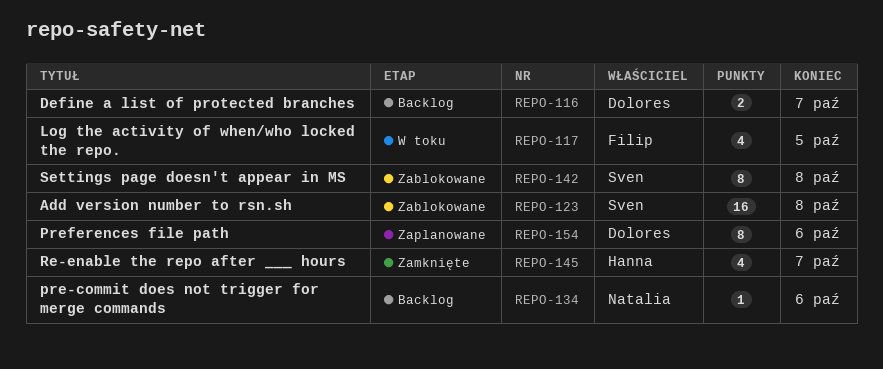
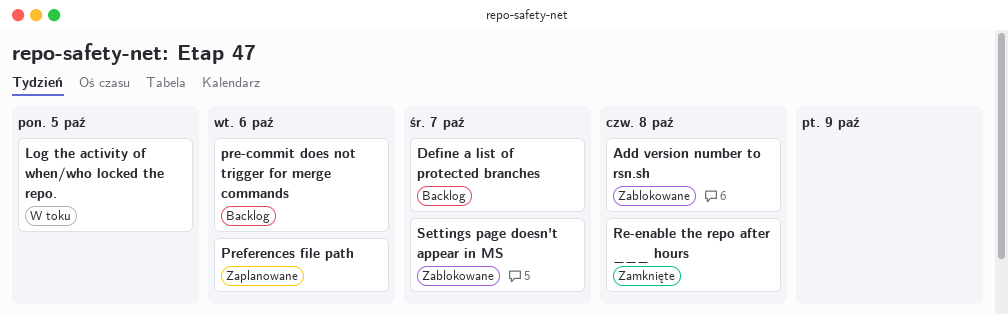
Re-enable the repo after ___ hours, due: Oct 7 -> Oct 8
Settings page doesn't appear in MS, due: Oct 8 -> Oct 7

